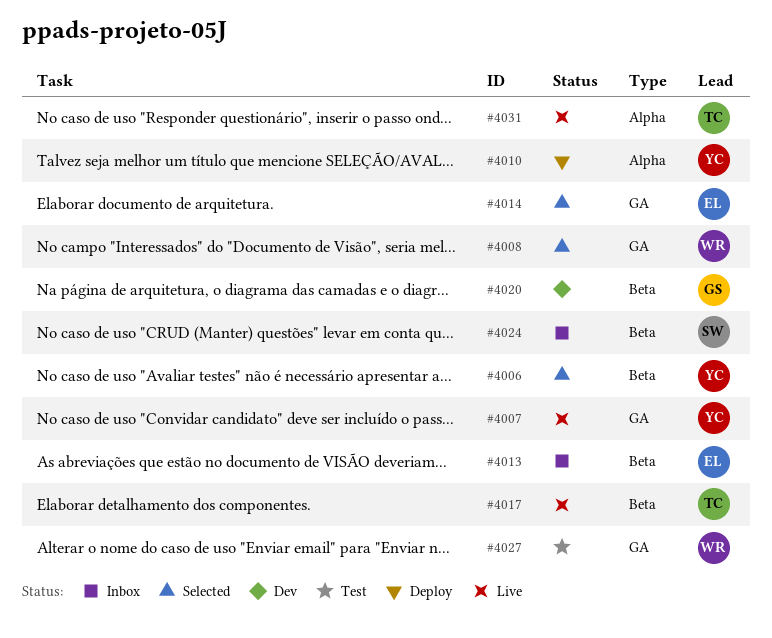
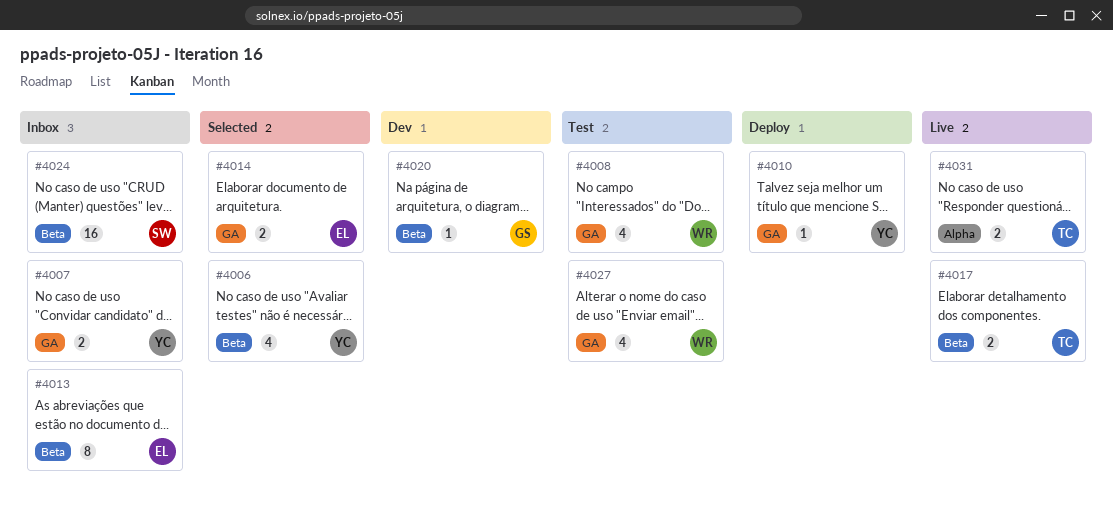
#4007, status: Live -> Inbox
#4008, status: Selected -> Test
#4010, label: Alpha -> GA

